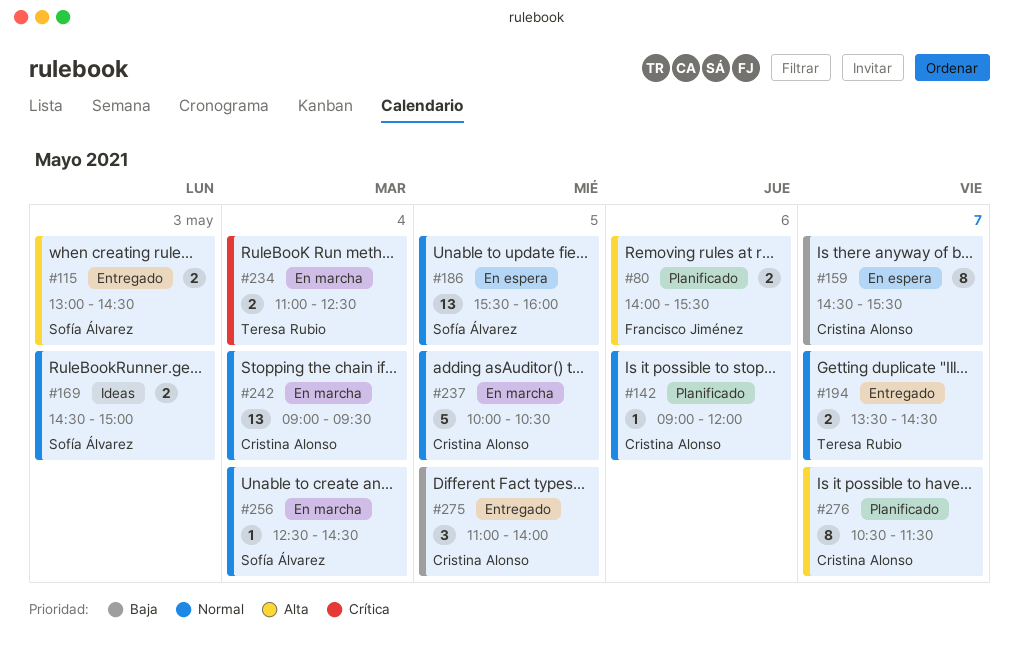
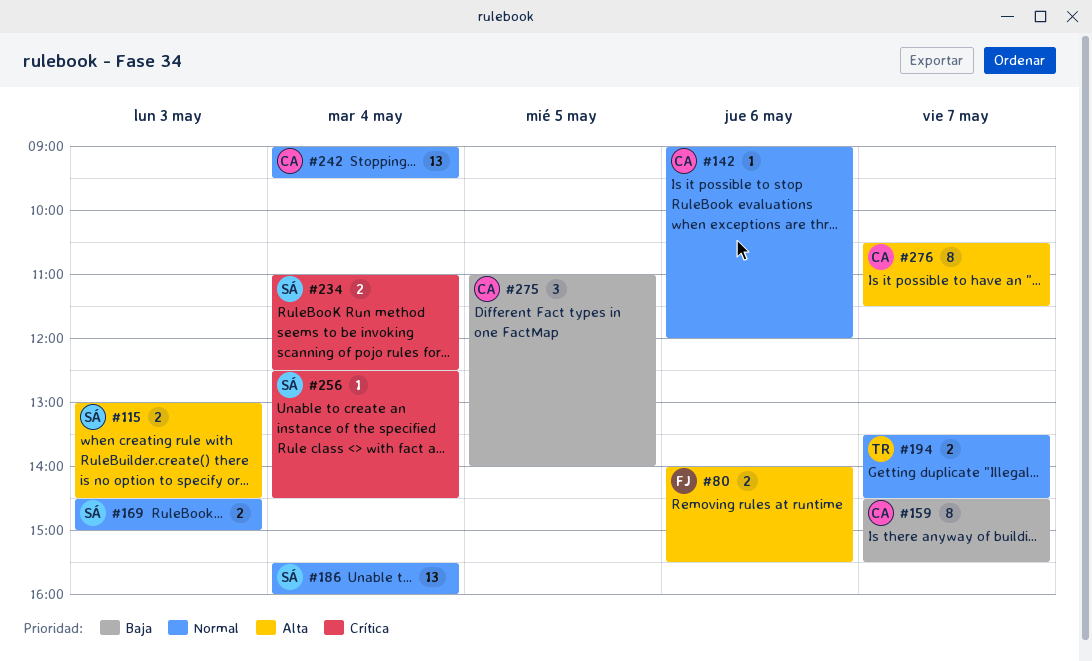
#186, day: May 5 -> May 4
#234, owner: Teresa Rubio -> Sofía Álvarez
#237: present -> none
#256, priority: Normal -> Crítica

